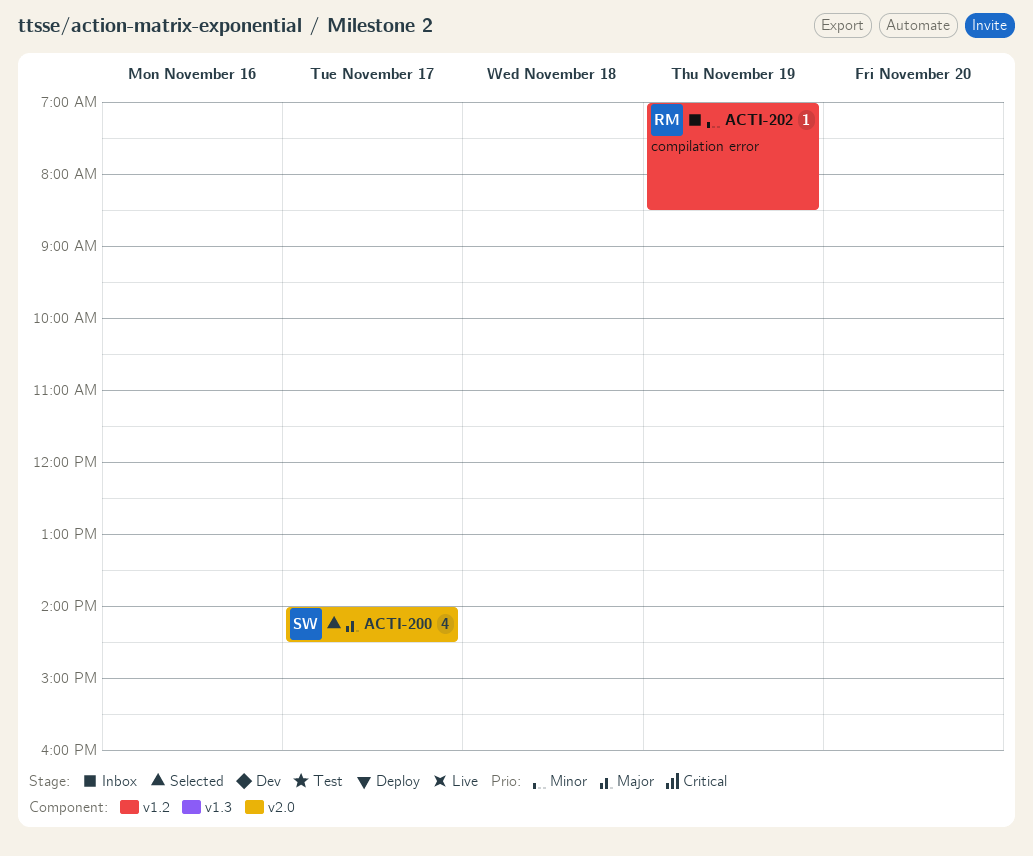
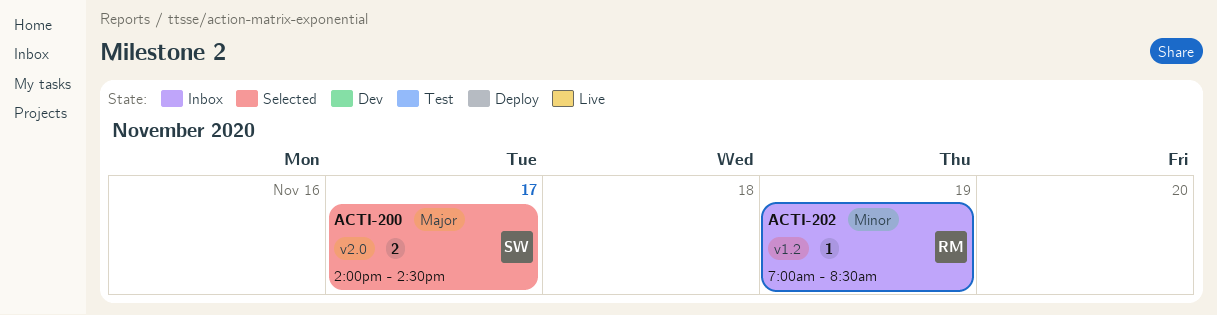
ACTI-200, estimate: 4 -> 2

